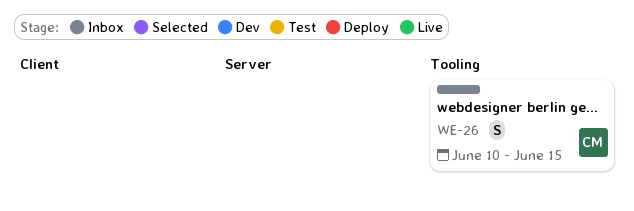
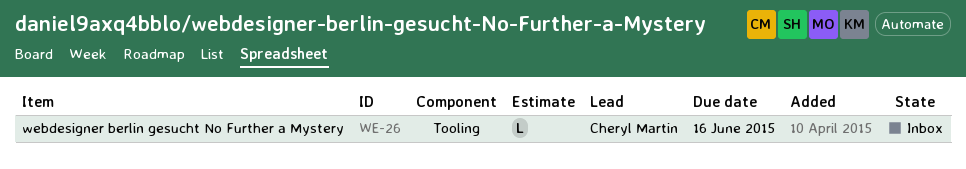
WE-26, estimate: S -> L
WE-26, due: Jun 15 -> Jun 16

